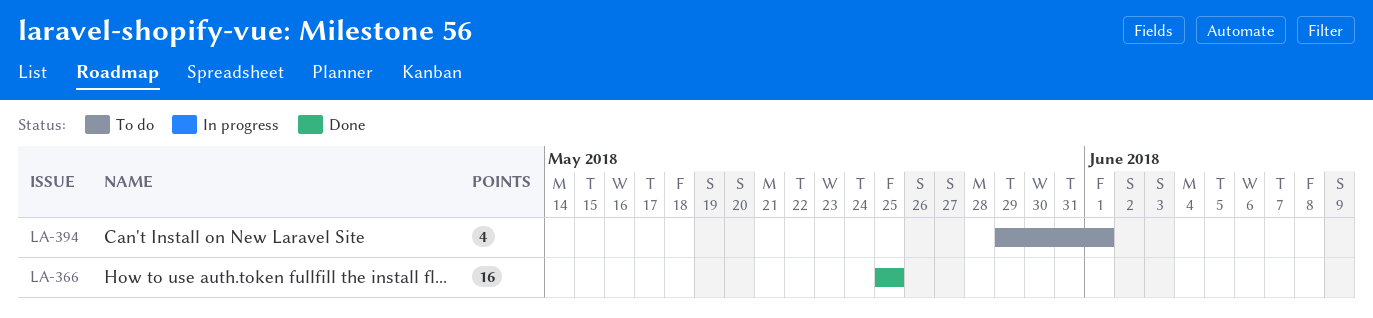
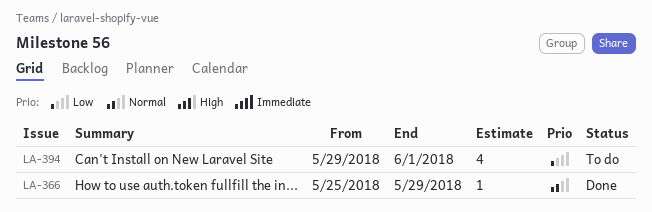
LA-366, estimate: 16 -> 1
LA-366, due: May 25 -> May 29

